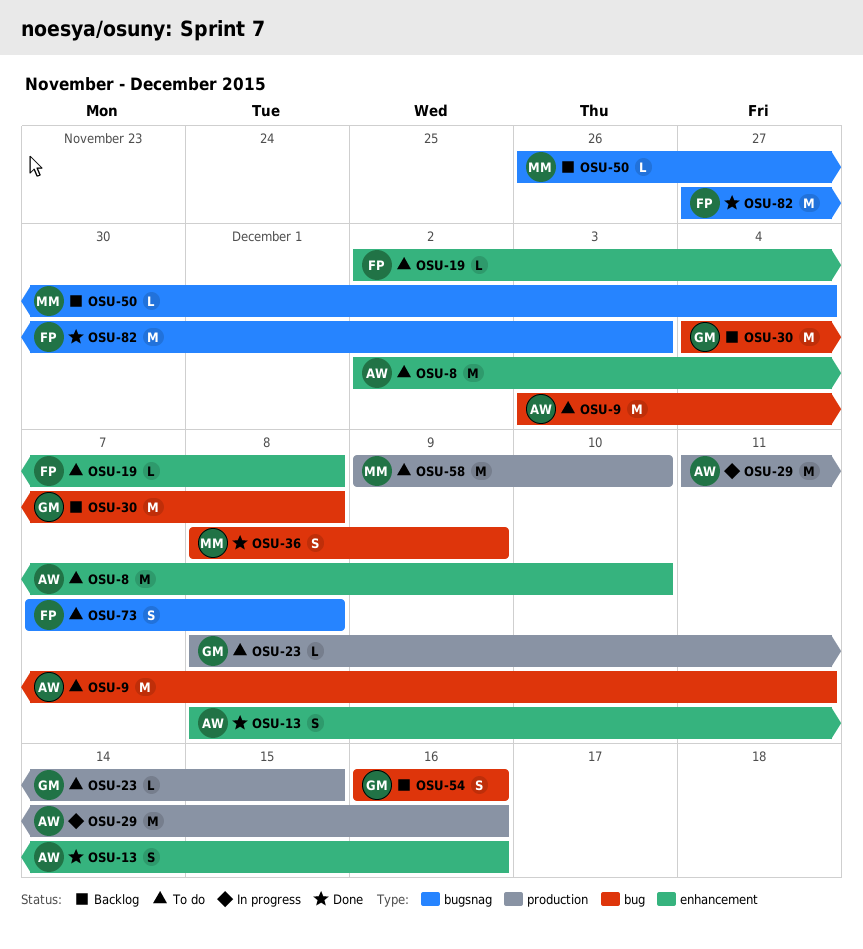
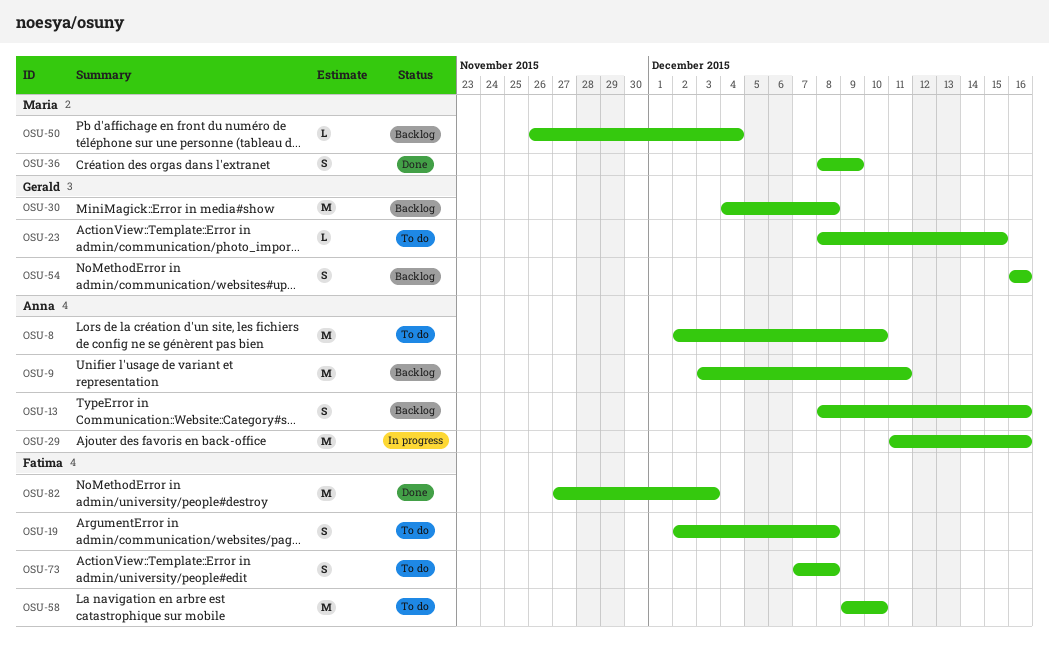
OSU-9, status: To do -> Backlog
OSU-13, status: Done -> Backlog
OSU-19, estimate: L -> S
OSU-58, owner: Maria -> Fatima

